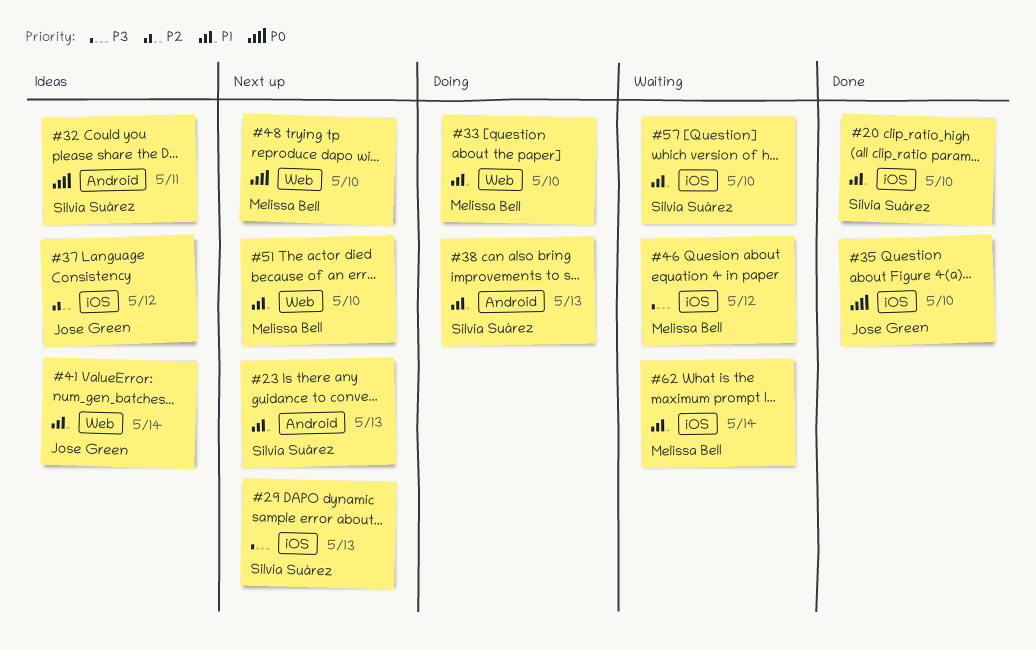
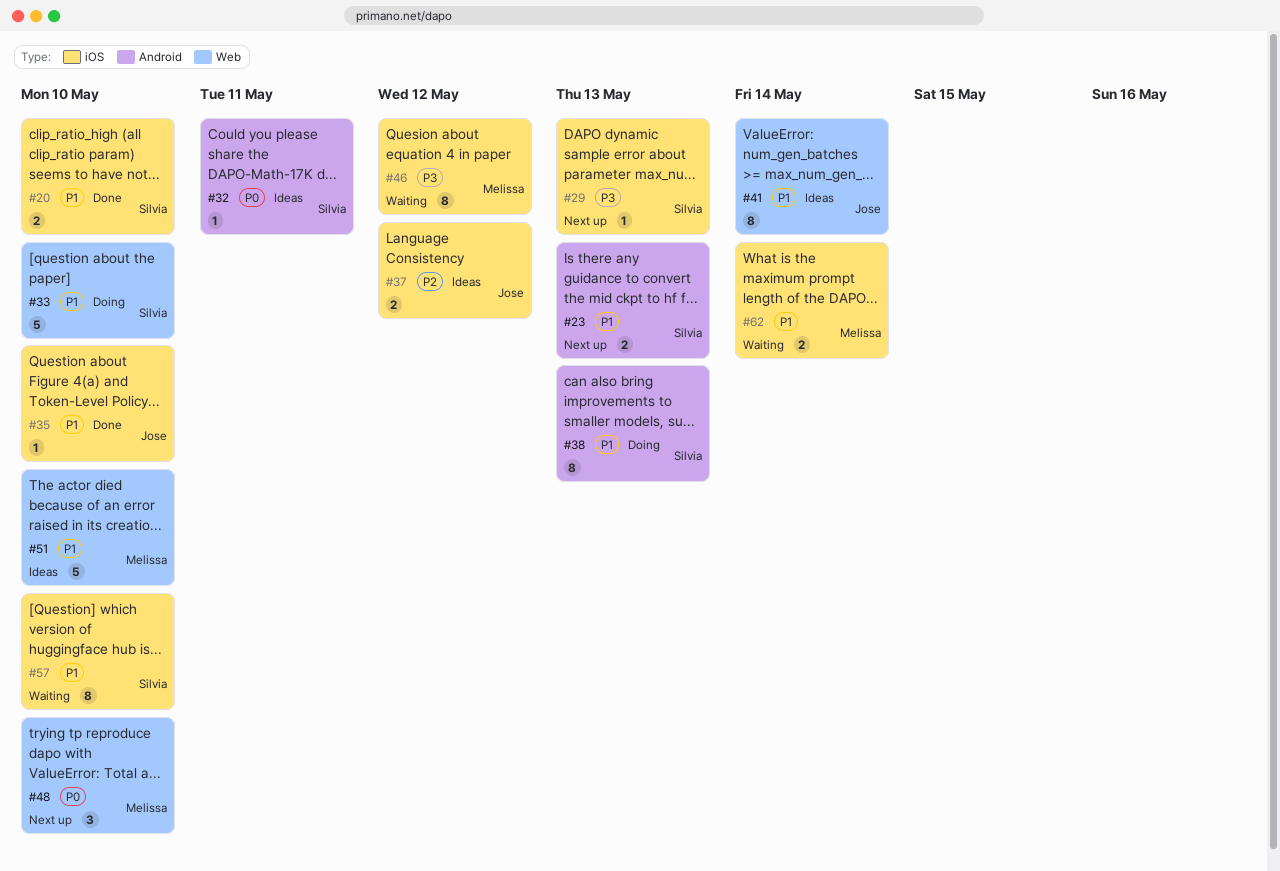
#33, owner: Melissa Bell -> Silvia Suárez
#35, priority: P0 -> P1
#51, status: Next up -> Ideas

